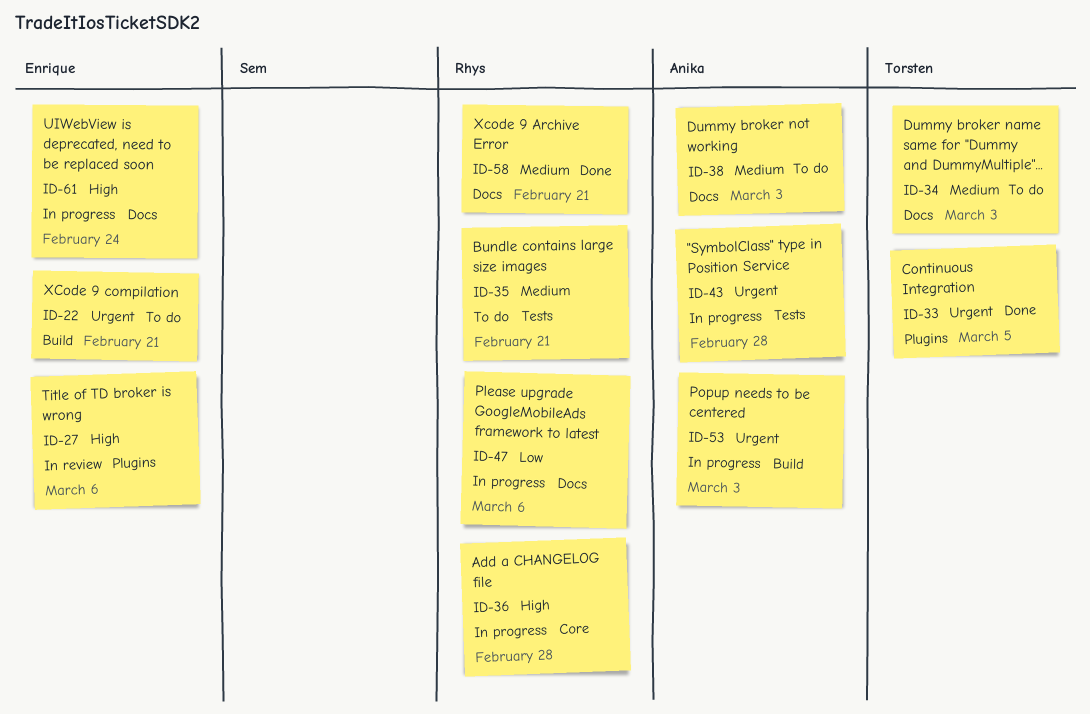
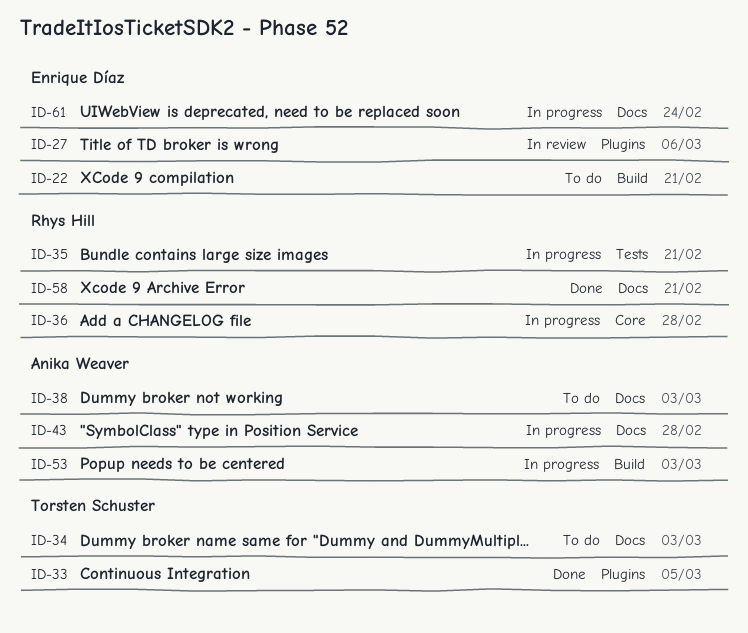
ID-35, status: To do -> In progress
ID-43, label: Tests -> Docs
ID-47: present -> none

